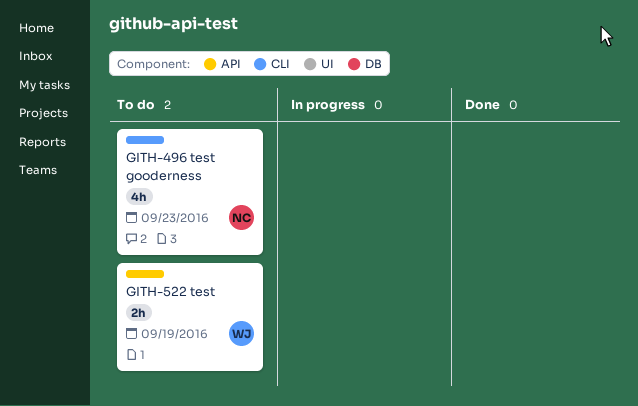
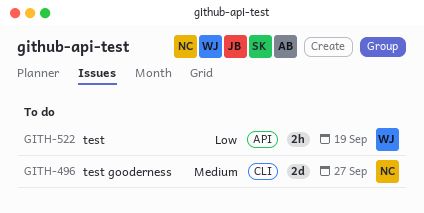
GITH-496, estimate: 4h -> 2d
GITH-496, due: Sep 23 -> Sep 27

